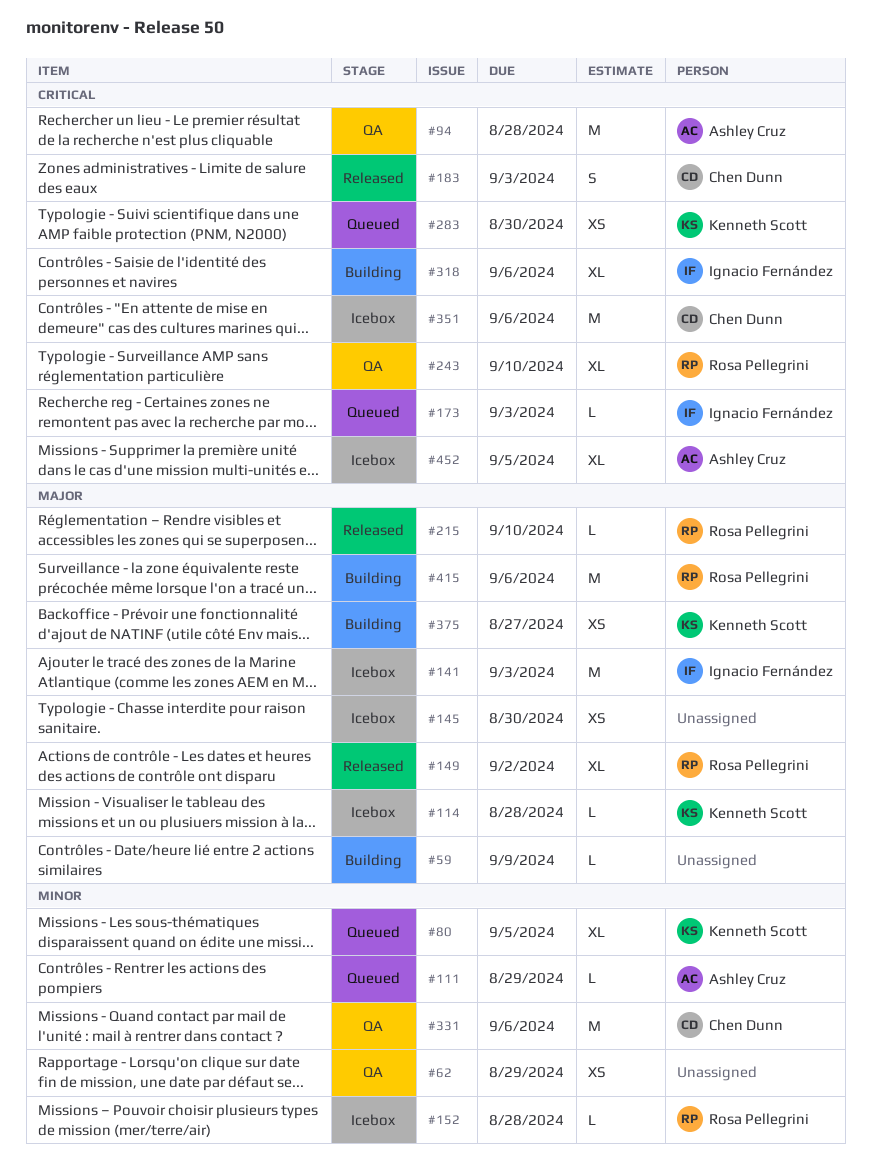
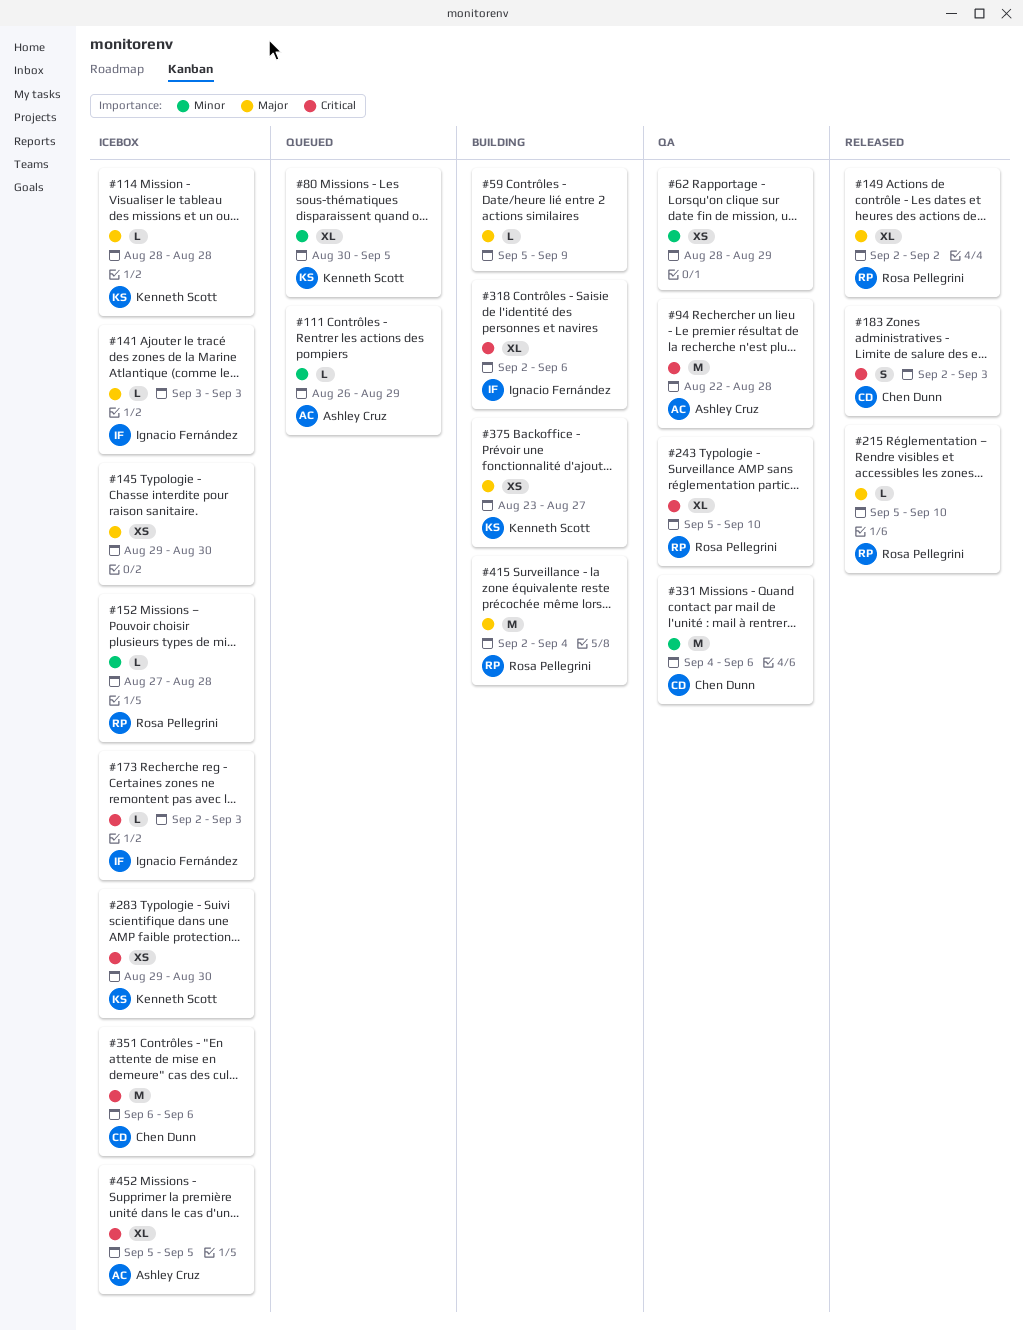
#141, estimate: M -> L
#173, status: Queued -> Icebox
#283, status: Queued -> Icebox
#415, due: Sep 6 -> Sep 4

